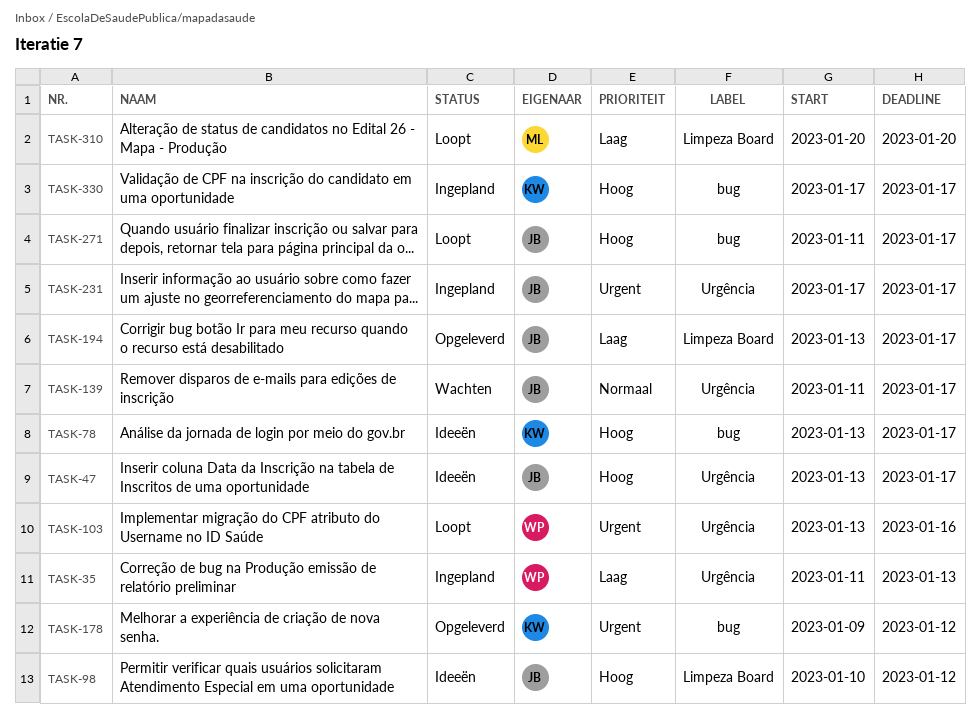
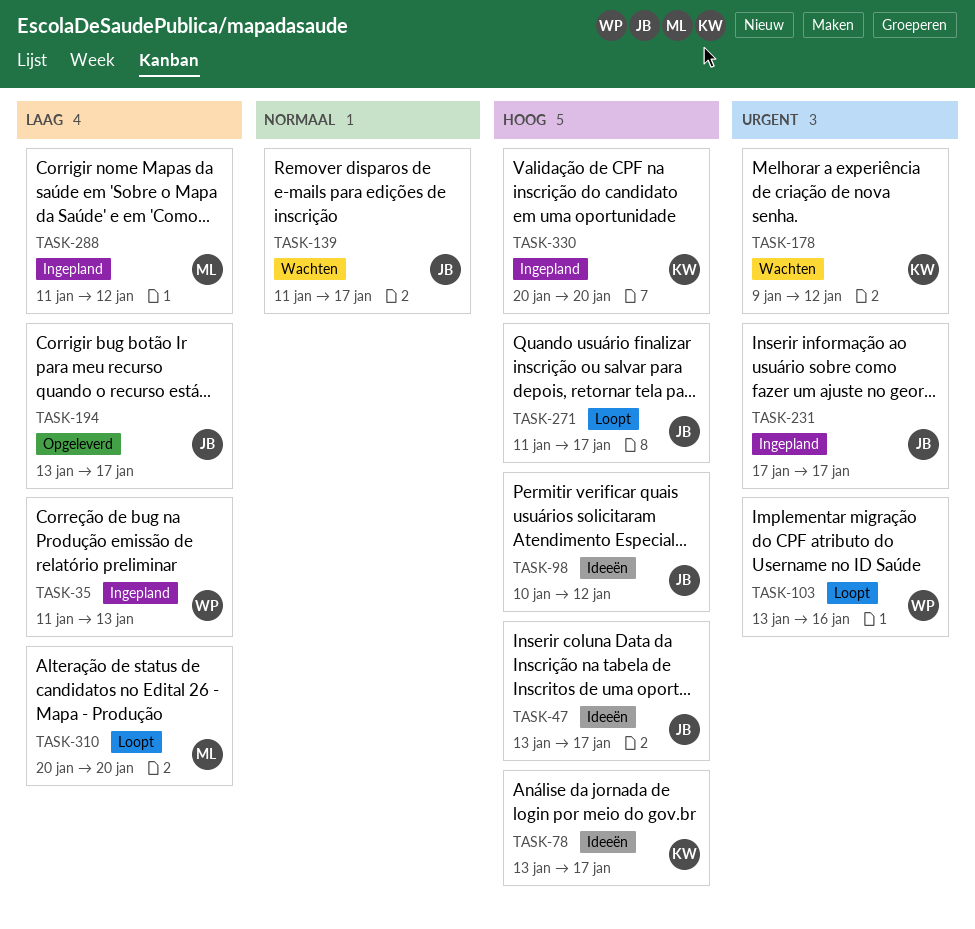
TASK-178, status: Opgeleverd -> Wachten
TASK-288: none -> present
TASK-330, start: Jan 17 -> Jan 20
TASK-330, due: Jan 17 -> Jan 20

